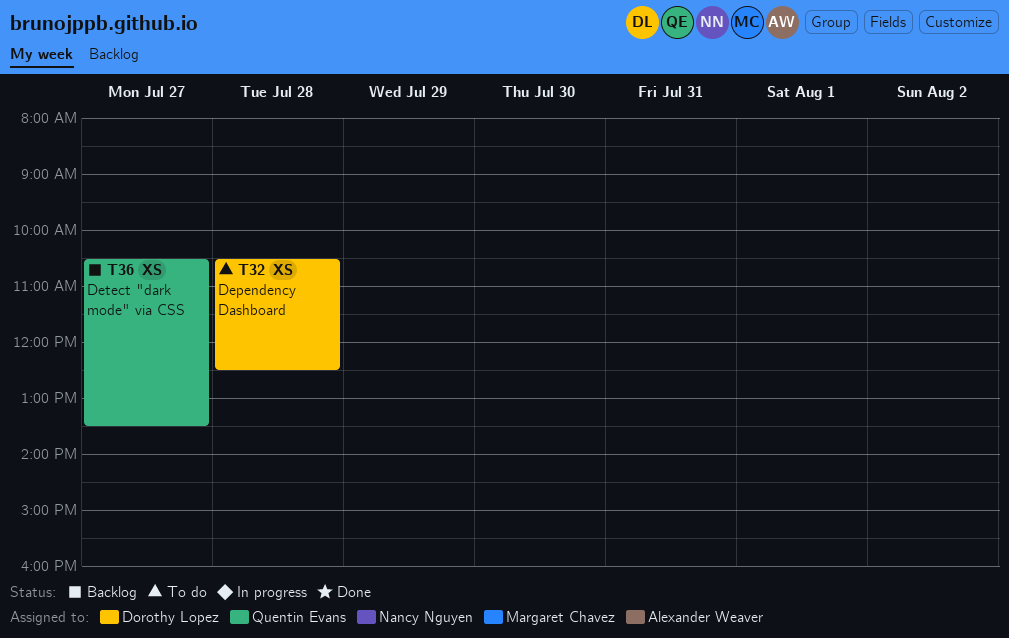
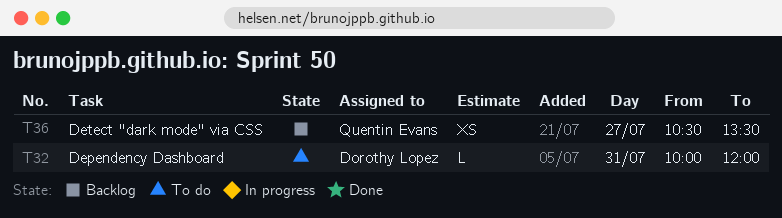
T32, estimate: XS -> L
T32, day: Jul 28 -> Jul 31
T32, begins: 10:30 -> 10:00
T32, ends: 12:30 -> 12:00

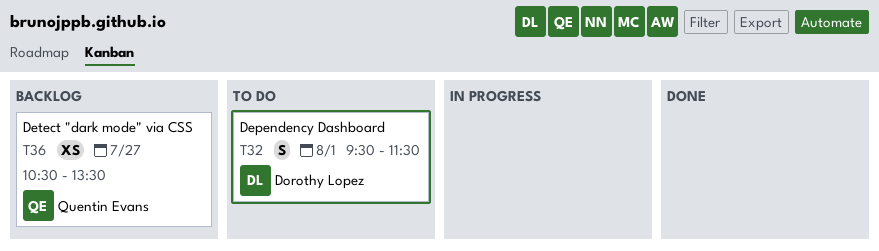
T32, estimate: L -> S
T32, day: Jul 31 -> Aug 1
T32, begins: 10:00 -> 09:30
T32, ends: 12:00 -> 11:30

